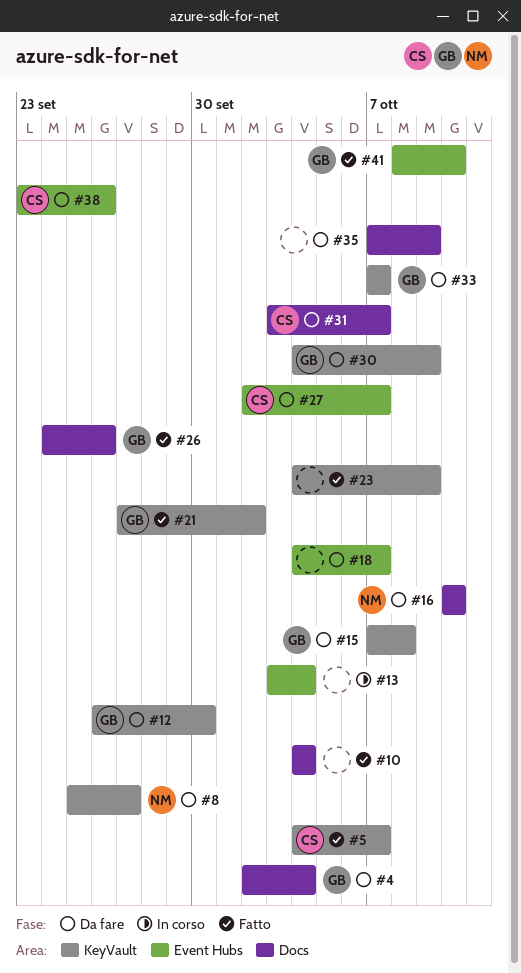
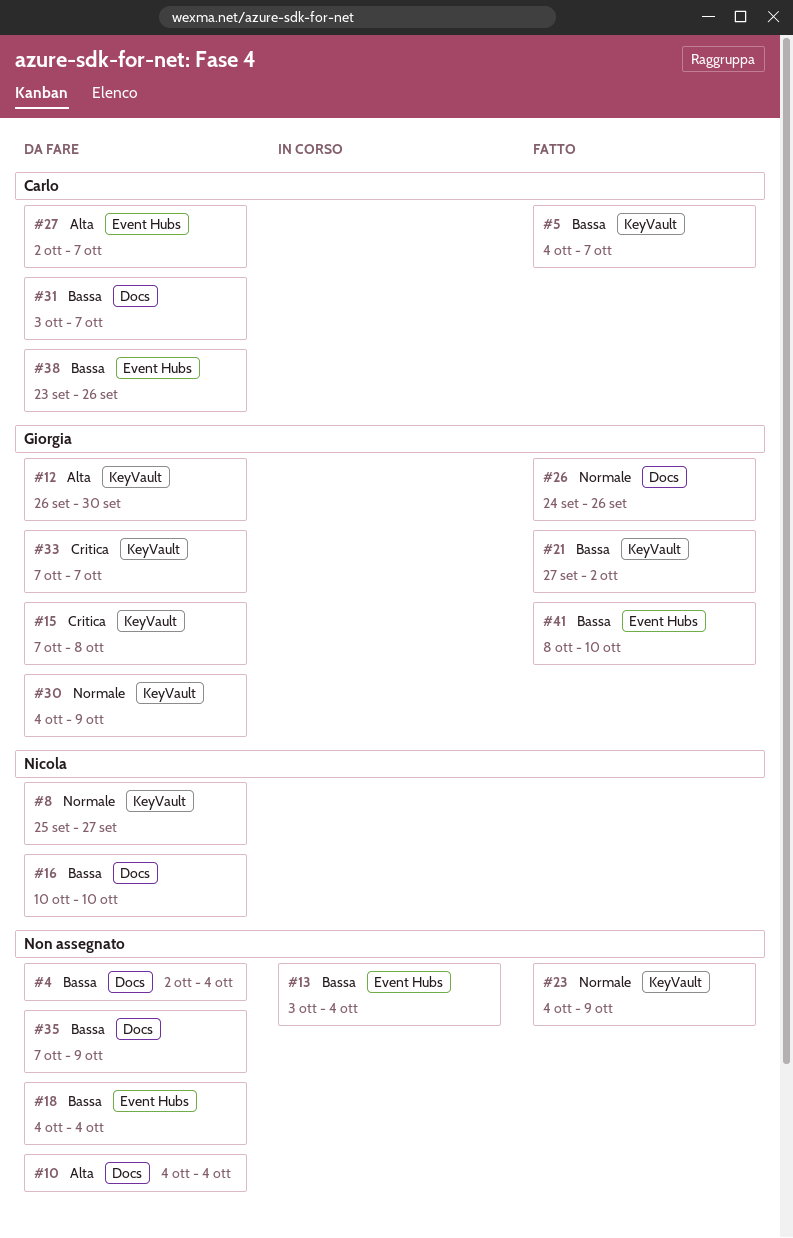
#4, owner: Giorgia -> none
#10, status: Fatto -> Da fare
#18, due: Oct 7 -> Oct 4

